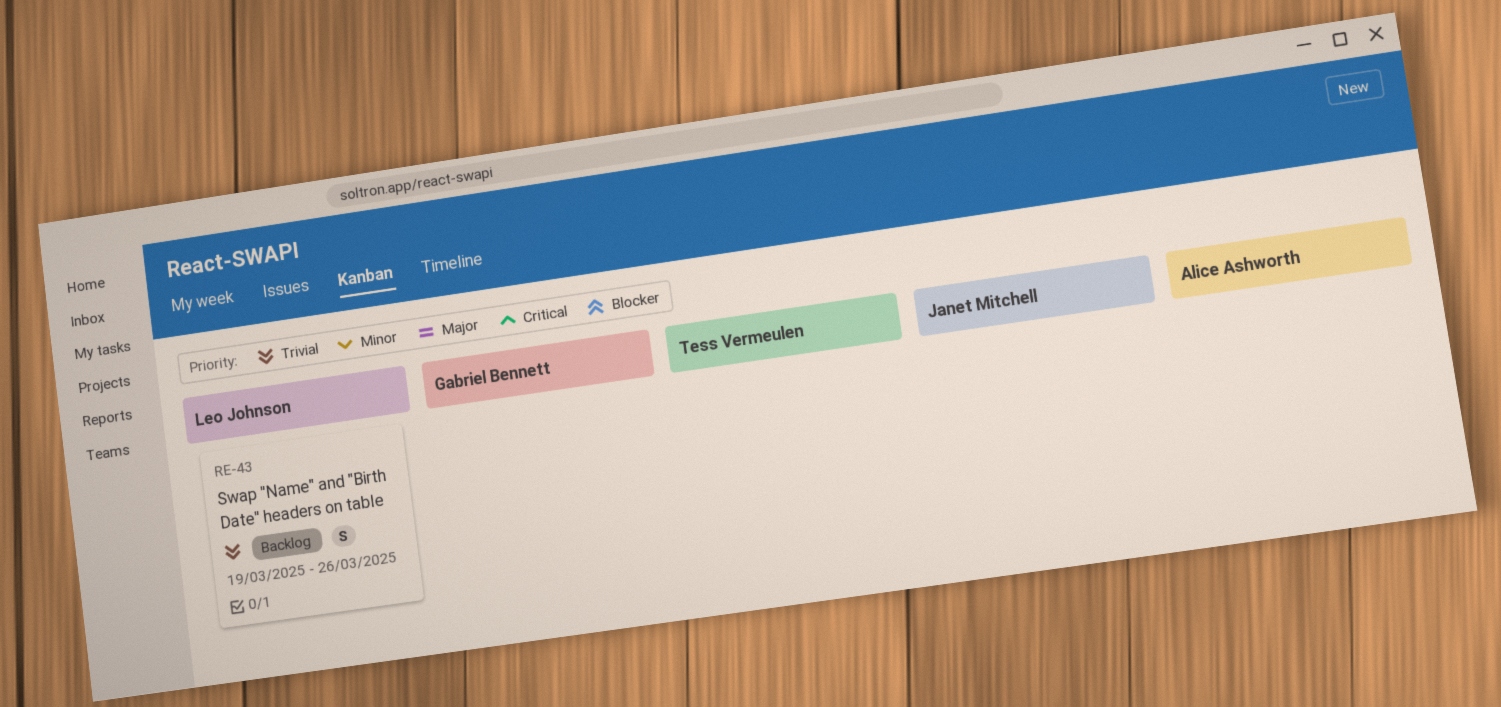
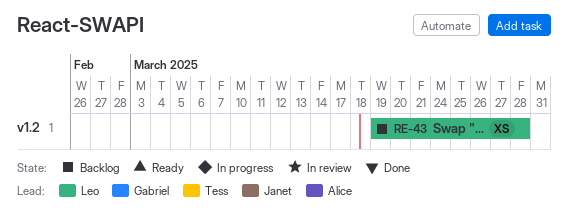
RE-43, estimate: S -> XS
RE-43, due: Mar 26 -> Mar 28

